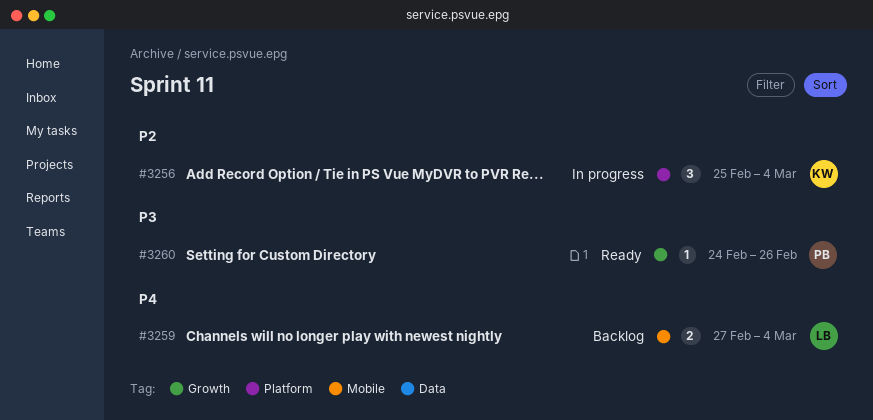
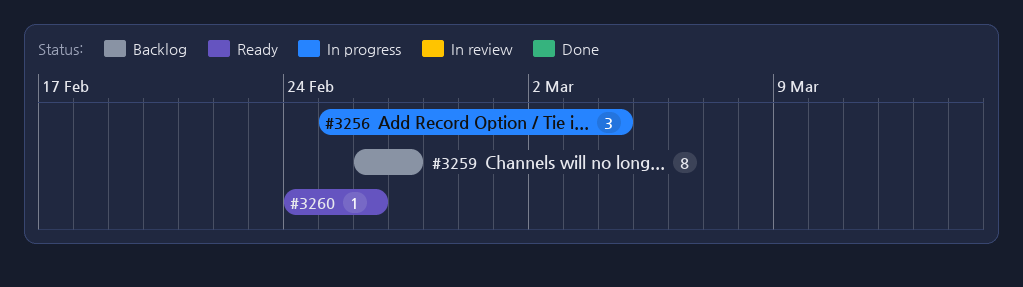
#3259, estimate: 2 -> 8
#3259, start: Feb 27 -> Feb 26
#3259, due: Mar 4 -> Feb 27

